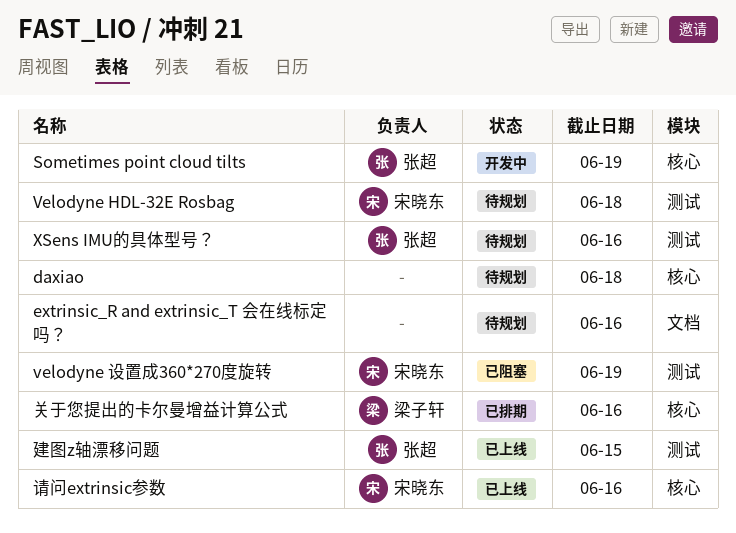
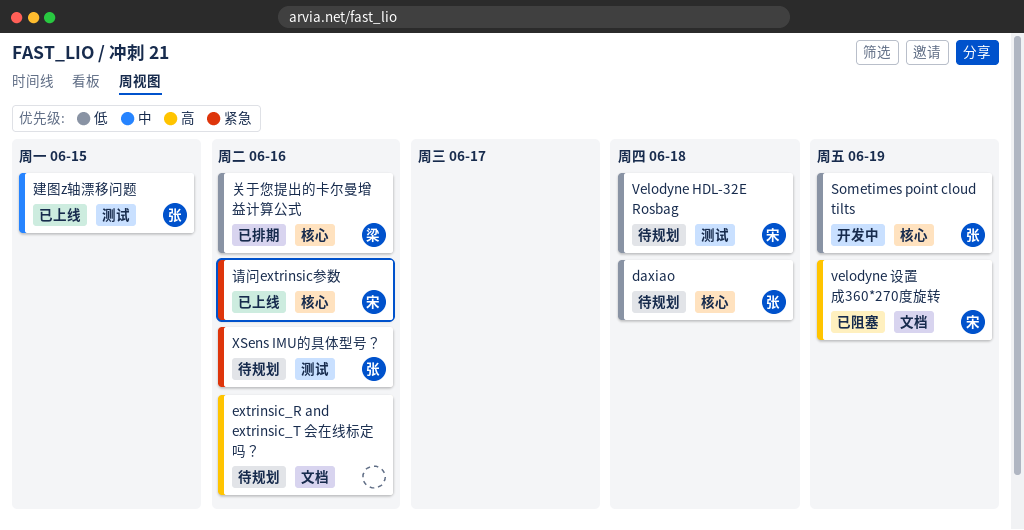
daxiao, owner: none -> 张超
velodyne 设置成360*270度旋转, label: 测试 -> 文档

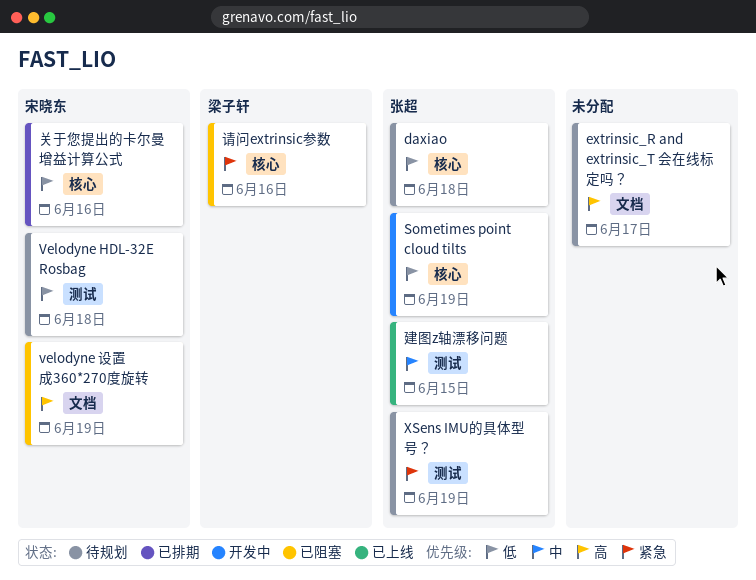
extrinsic_R and extrinsic_T 会在线标定吗？, due: Jun 16 -> Jun 17
XSens IMU的具体型号？, due: Jun 16 -> Jun 19
关于您提出的卡尔曼增益计算公式, owner: 梁子轩 -> 宋晓东
请问extrinsic参数, status: 已上线 -> 已阻塞
请问extrinsic参数, owner: 宋晓东 -> 梁子轩

